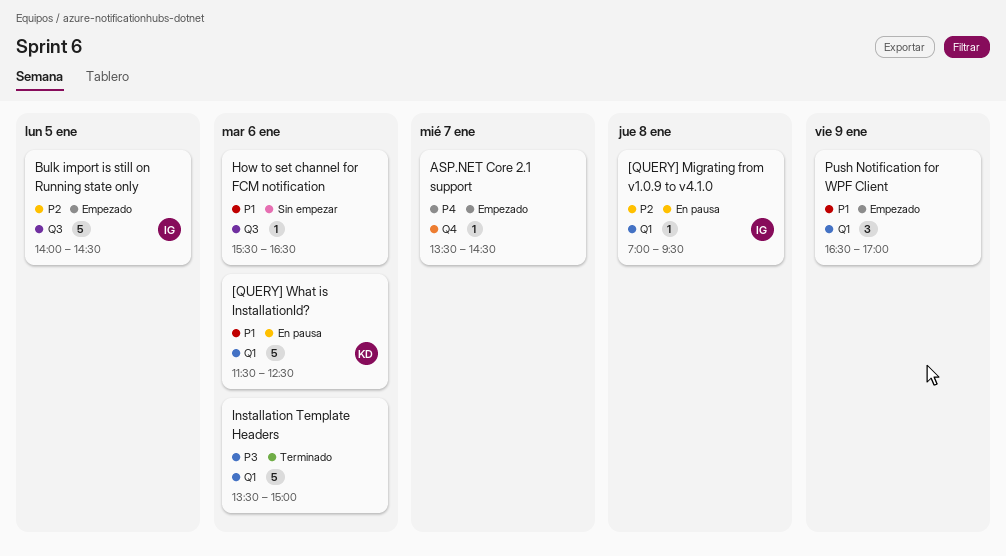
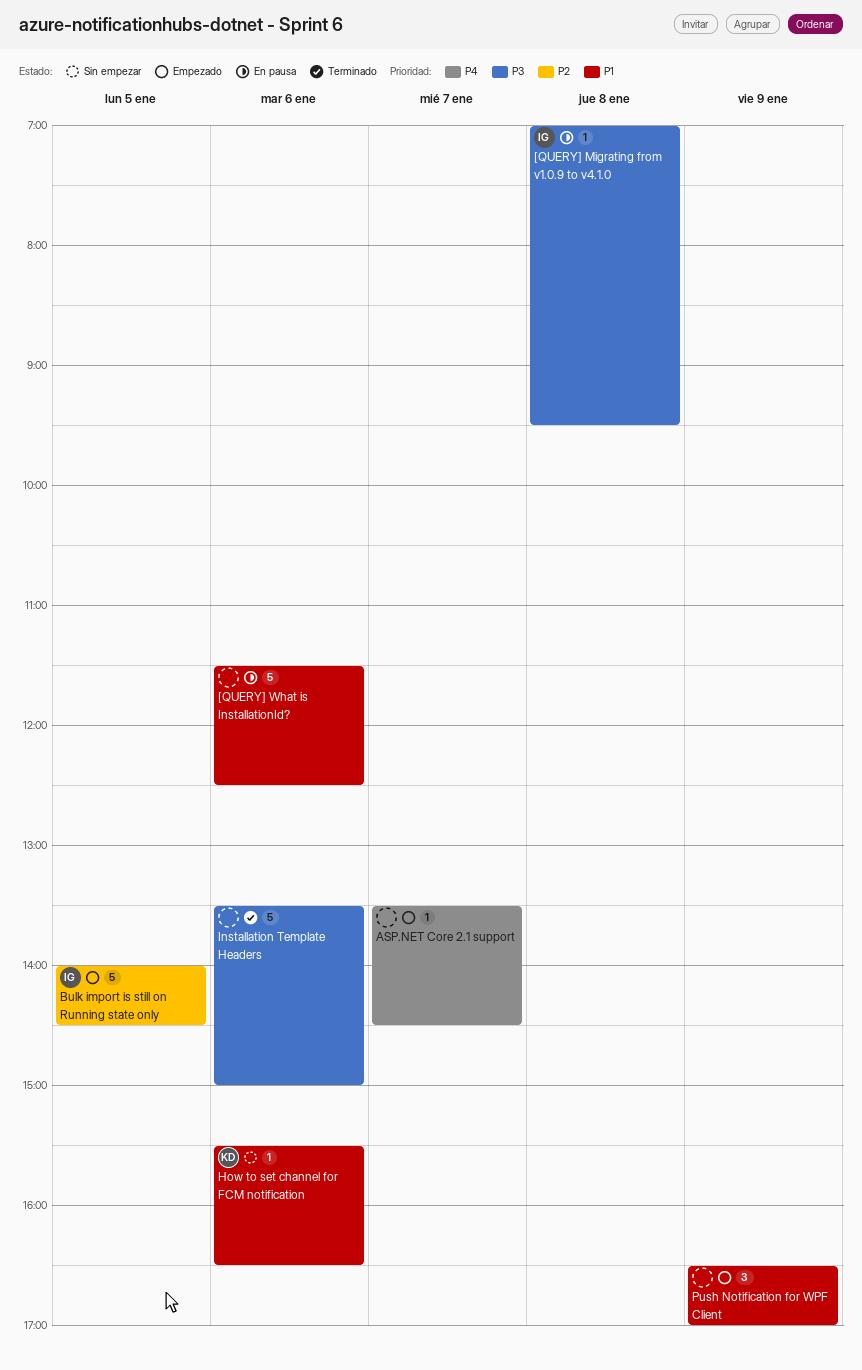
[QUERY] Migrating from v1.0.9 to v4.1.0, priority: P2 -> P3
[QUERY] What is InstallationId?, owner: KD -> none
How to set channel for FCM notification, owner: none -> KD

